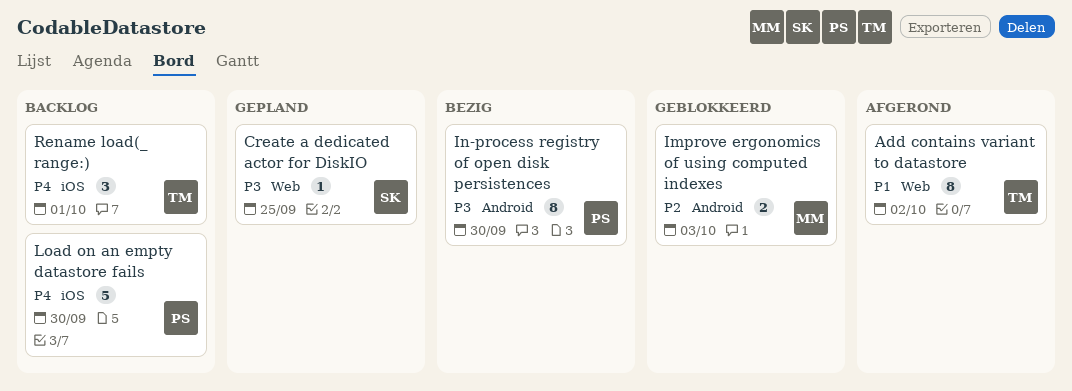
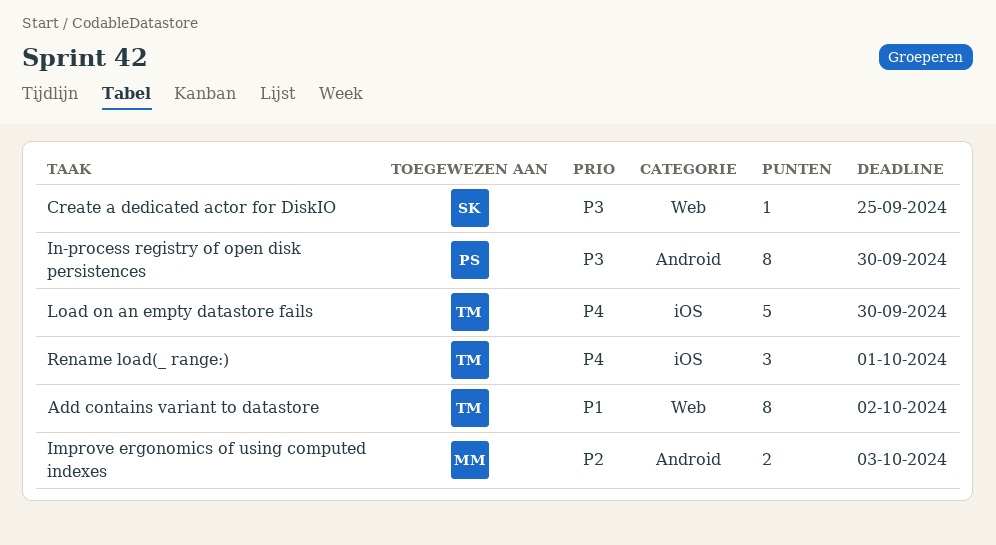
Load on an empty datastore fails, owner: PS -> TM

